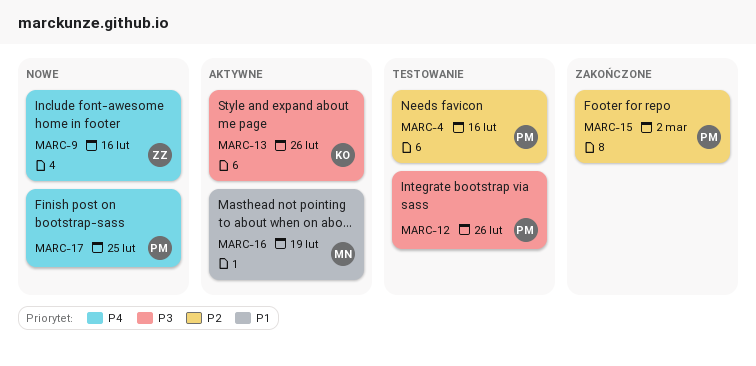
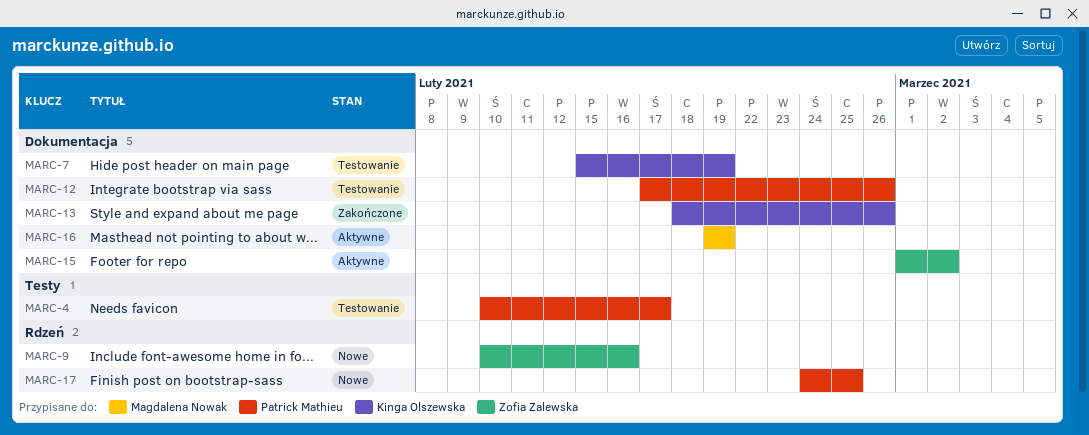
MARC-4, due: Feb 16 -> Feb 17
MARC-7: none -> present
MARC-13, status: Aktywne -> Zakończone
MARC-15, status: Zakończone -> Aktywne
MARC-15, owner: Patrick Mathieu -> Zofia Zalewska

